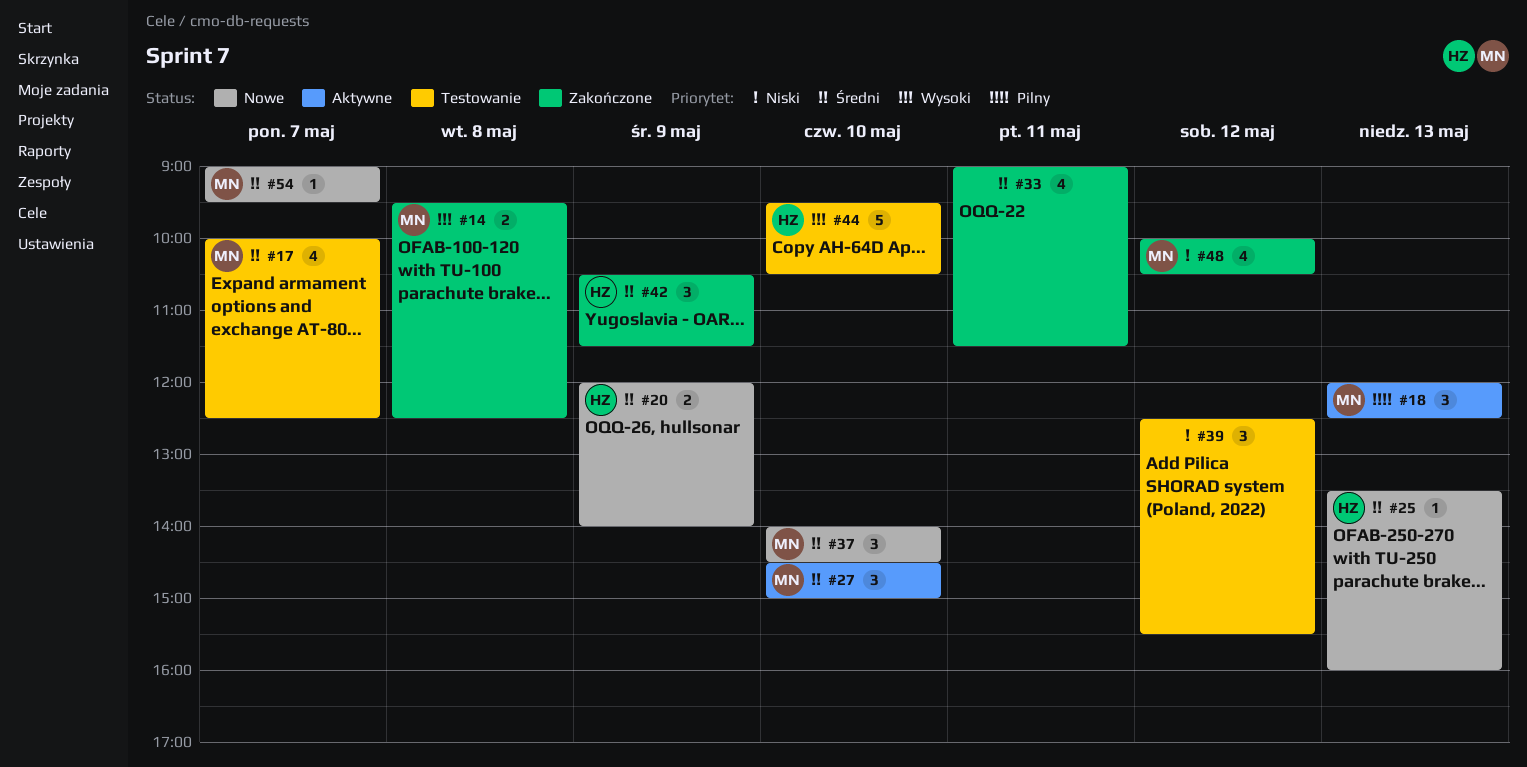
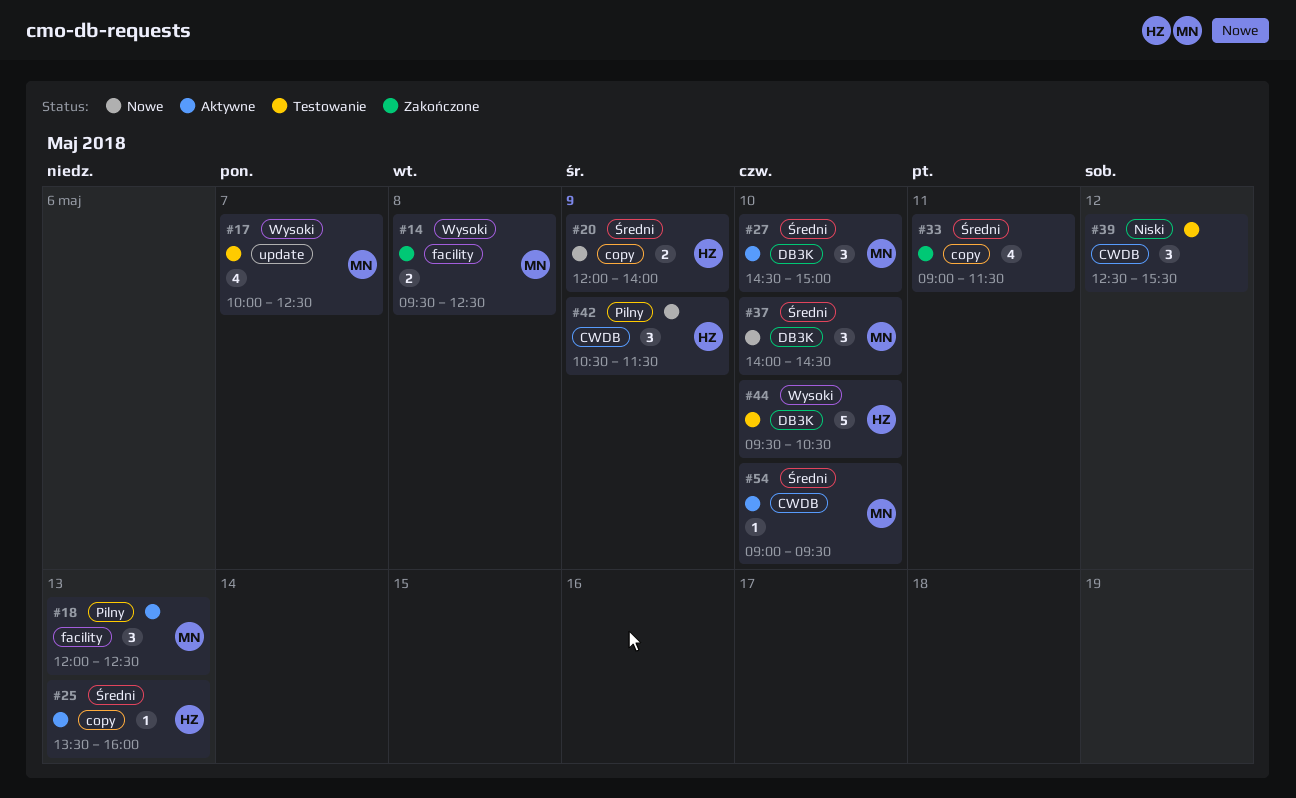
#17, priority: Średni -> Wysoki
#25, status: Nowe -> Aktywne
#42, status: Zakończone -> Nowe
#42, priority: Średni -> Pilny
#48: present -> none
#54, status: Nowe -> Aktywne
#54, day: May 7 -> May 10

